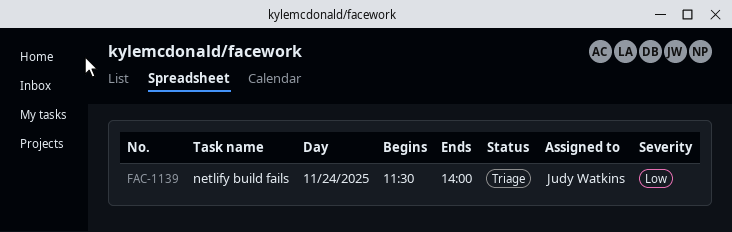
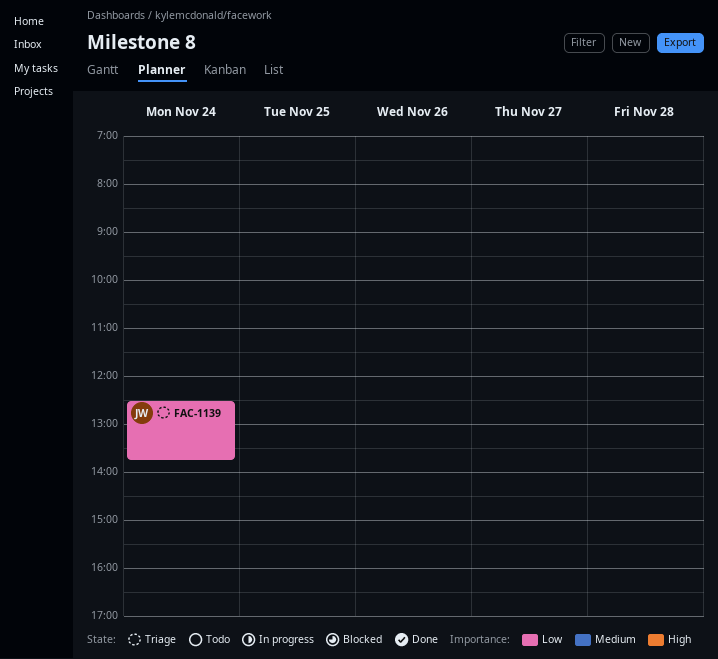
FAC-1139, begins: 11:30 -> 12:30
FAC-1139, ends: 14:00 -> 13:45

